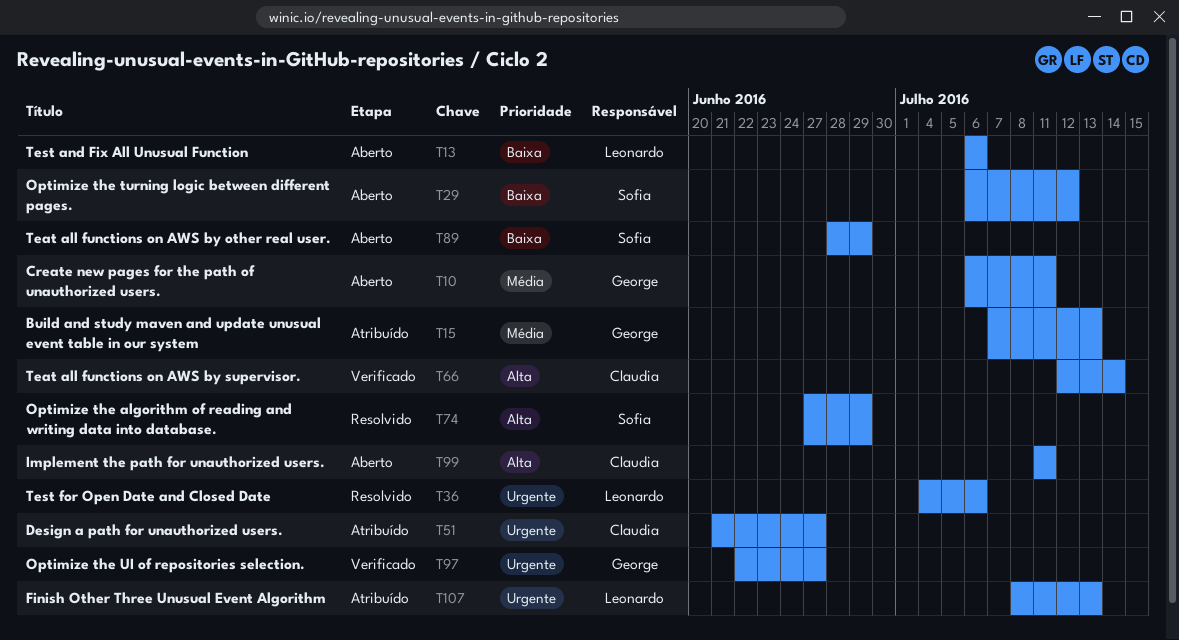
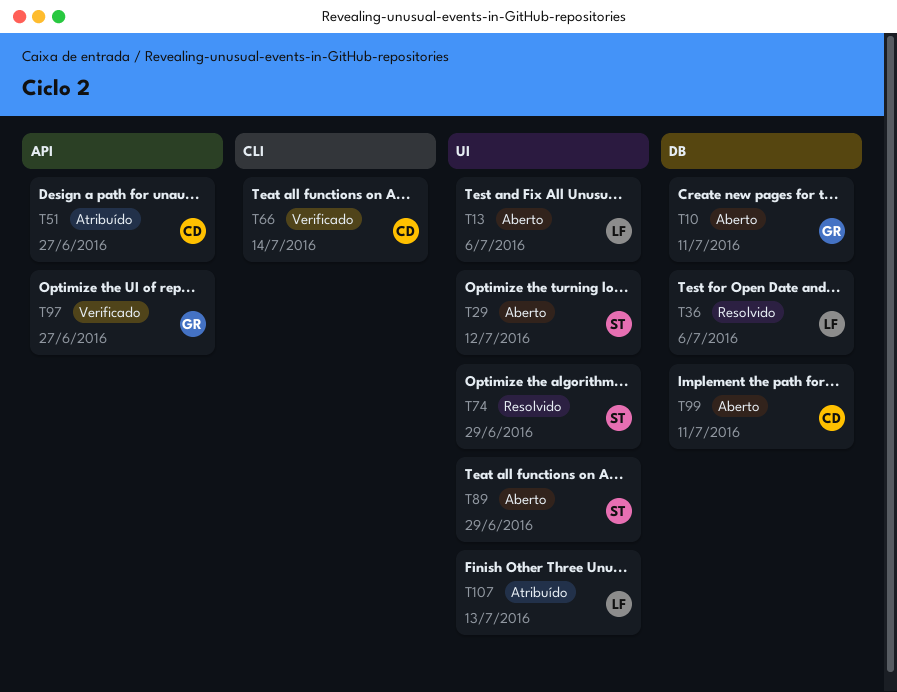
T15: present -> none

